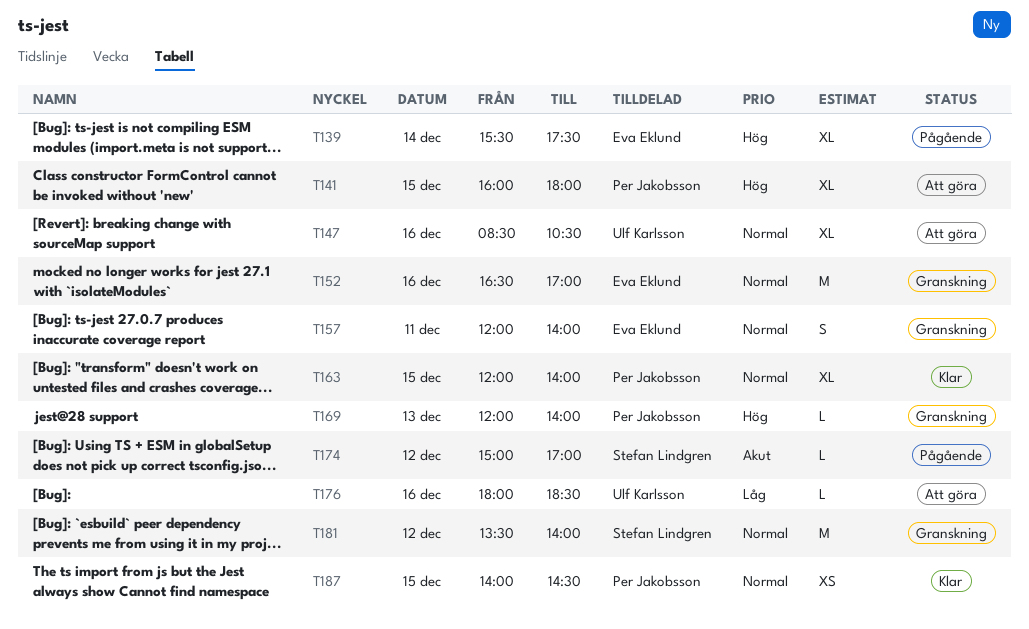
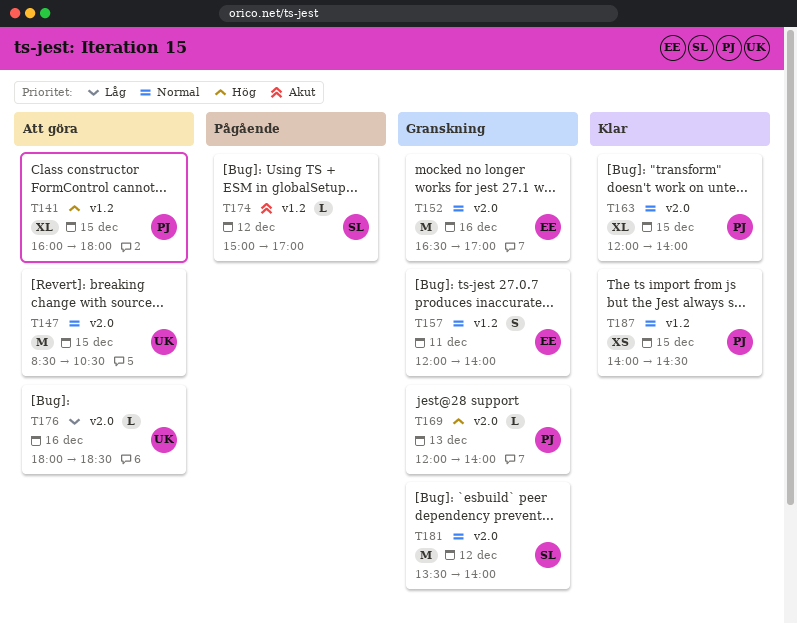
T139: present -> none
T147, estimate: XL -> M
T147, day: Dec 16 -> Dec 15

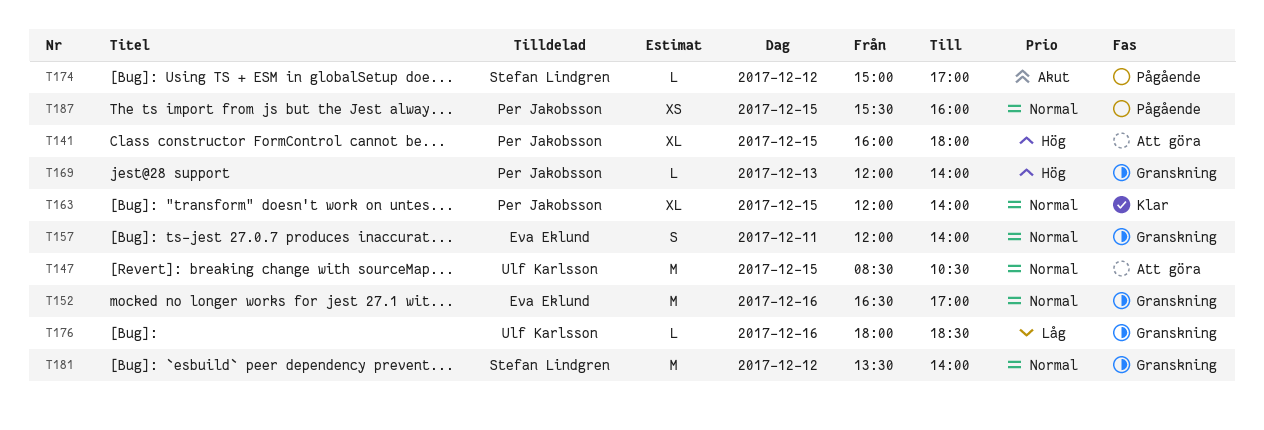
T176, status: Att göra -> Granskning
T187, status: Klar -> Pågående
T187, begins: 14:00 -> 15:30
T187, ends: 14:30 -> 16:00

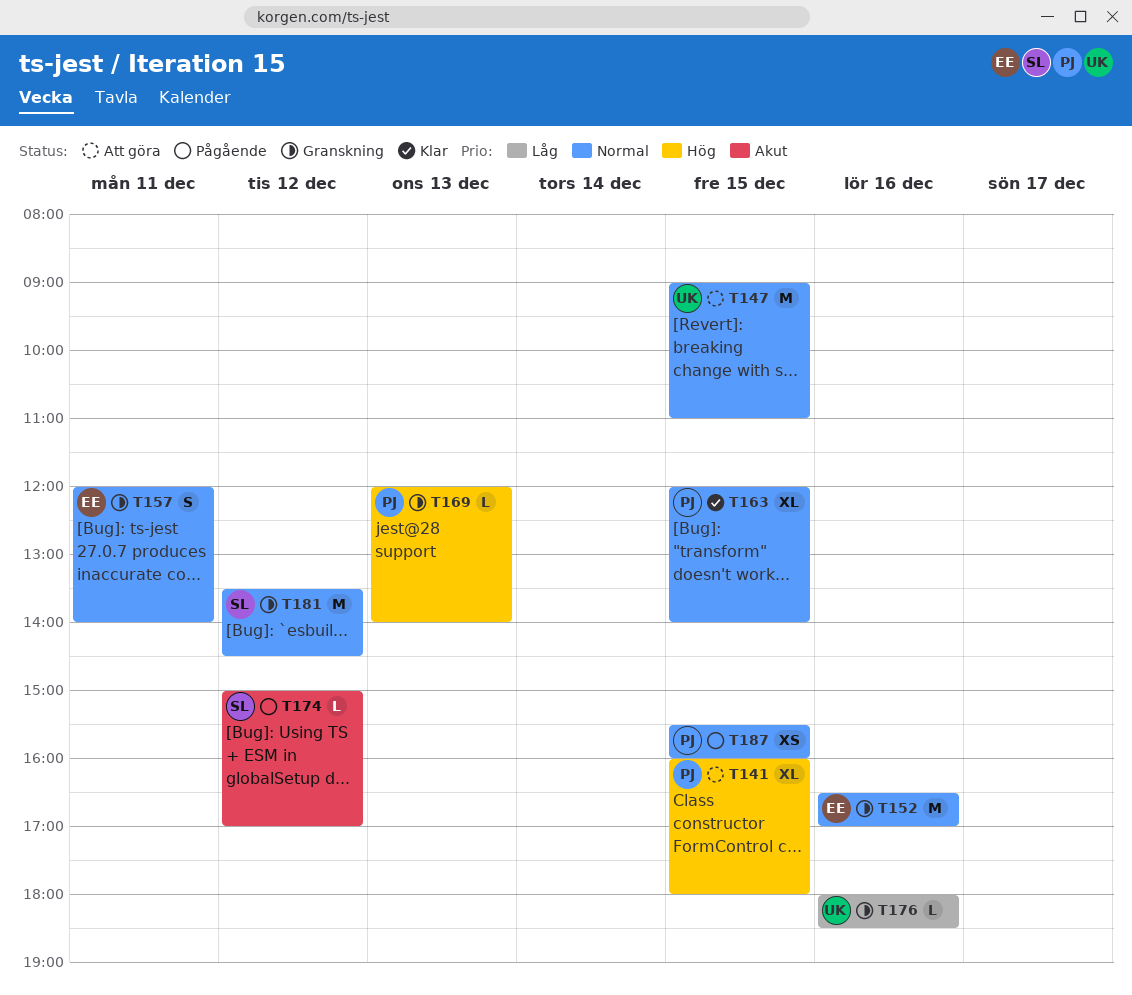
T147, begins: 08:30 -> 09:00
T147, ends: 10:30 -> 11:00
T181, ends: 14:00 -> 14:30

